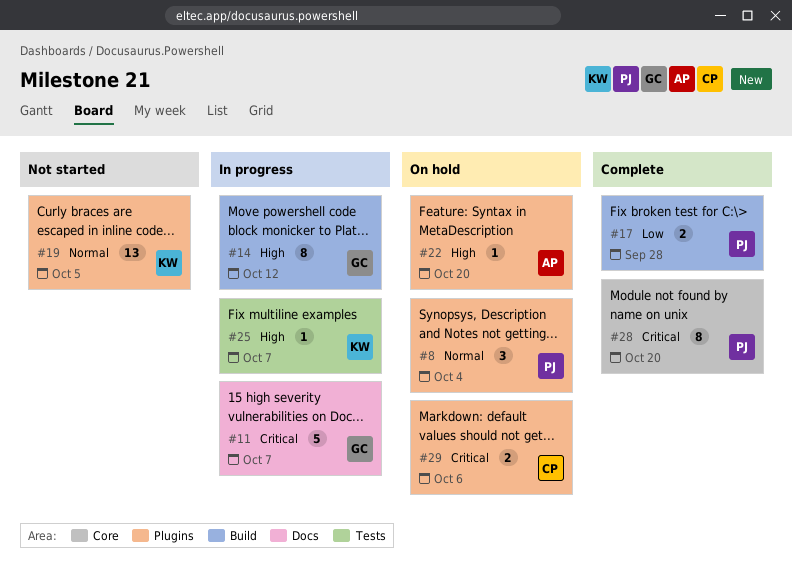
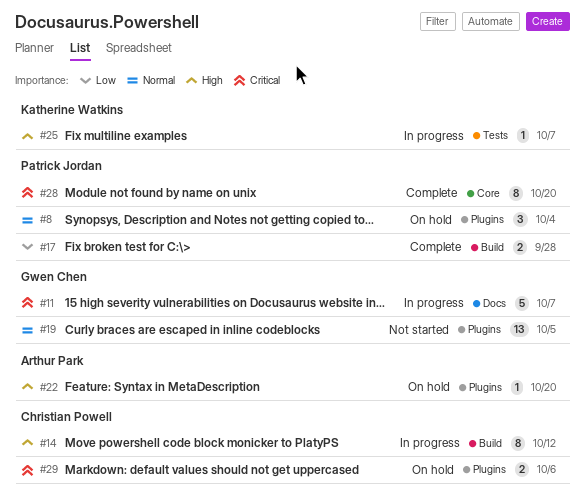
#14, owner: Gwen Chen -> Christian Powell
#19, owner: Katherine Watkins -> Gwen Chen

